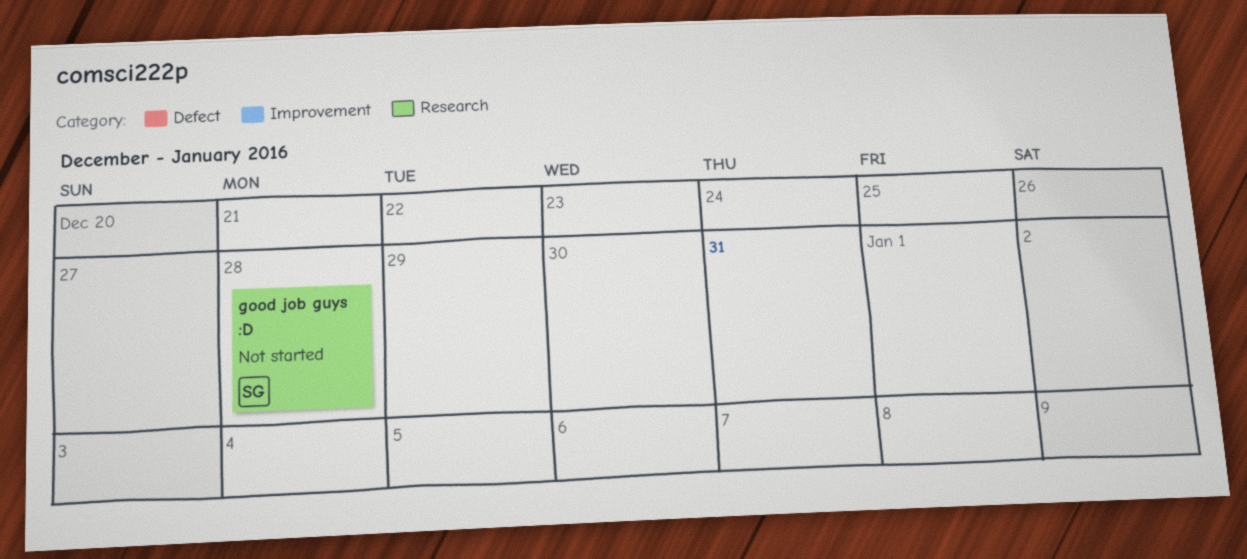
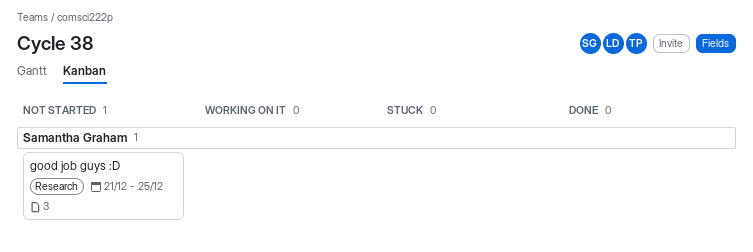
good job guys :D, due: Dec 28 -> Dec 25

